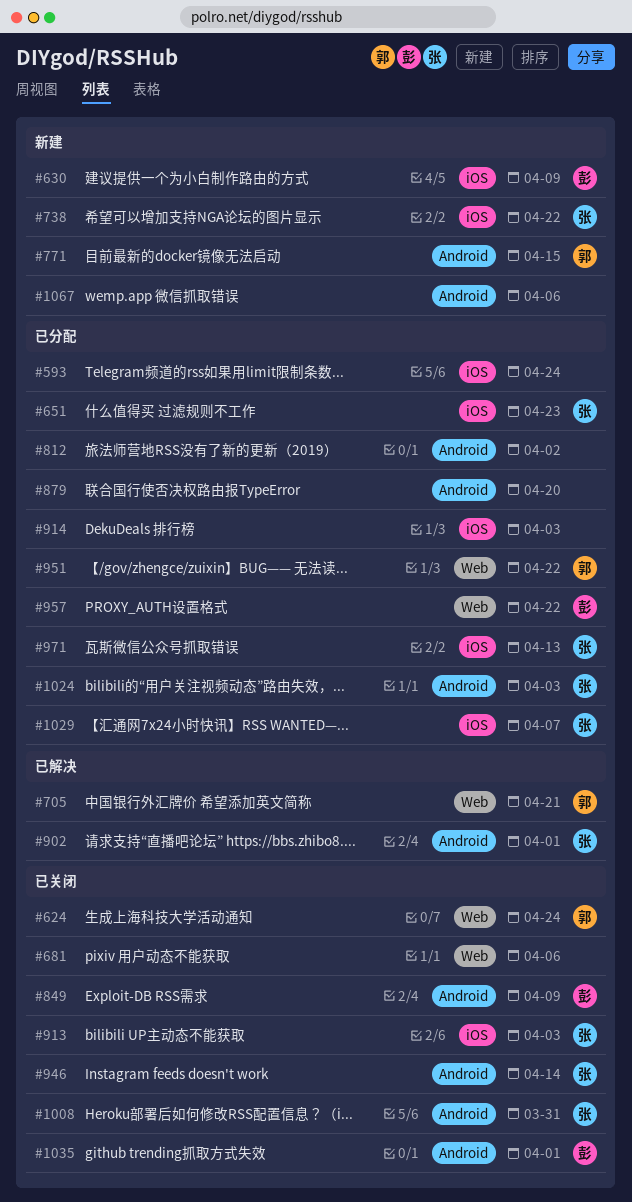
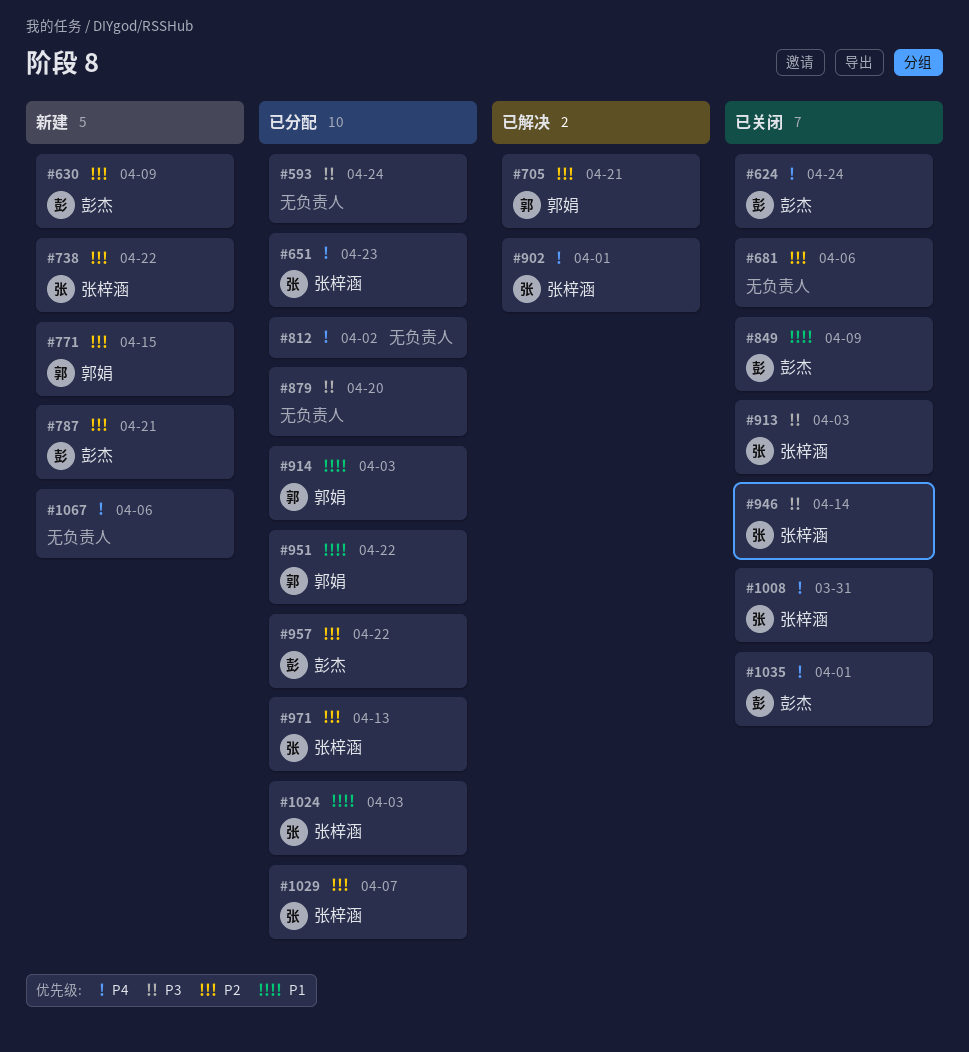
#624, owner: 郭娟 -> 彭杰
#787: none -> present
#914, owner: none -> 郭娟

